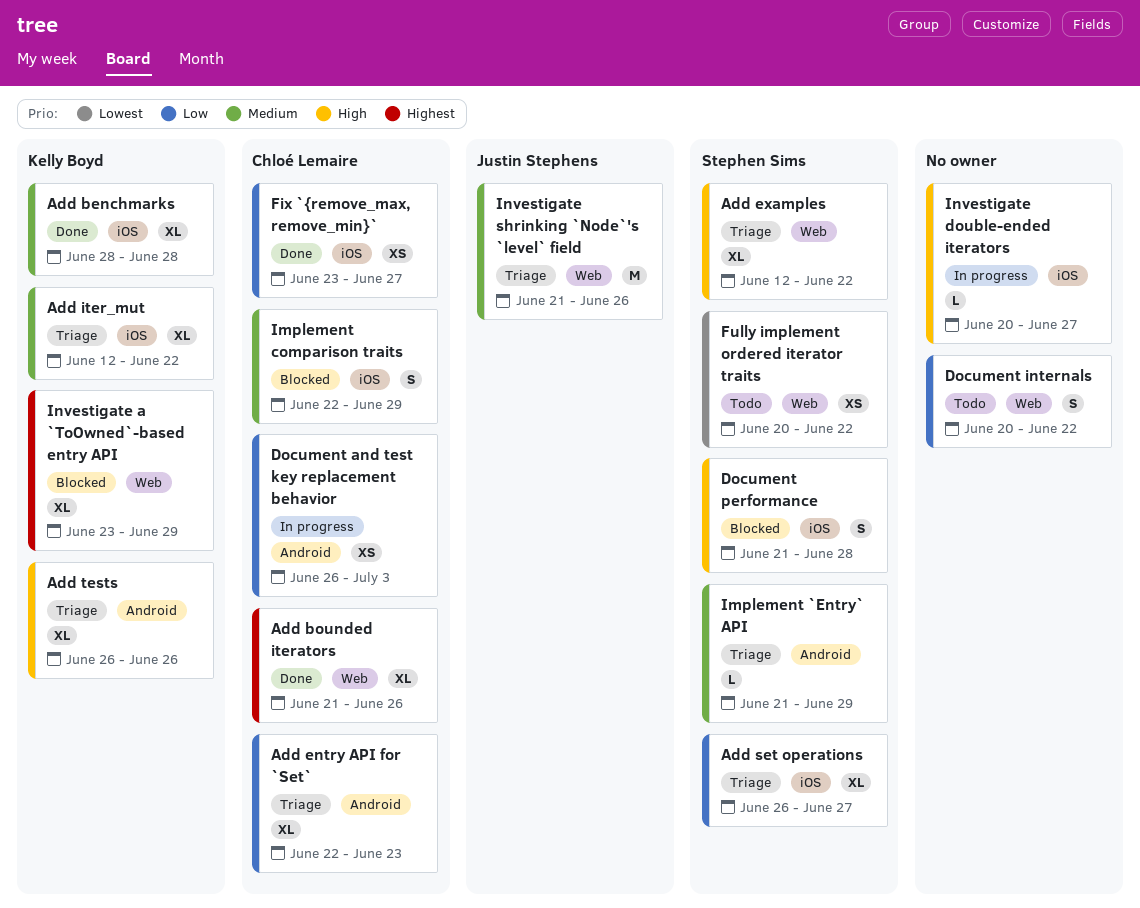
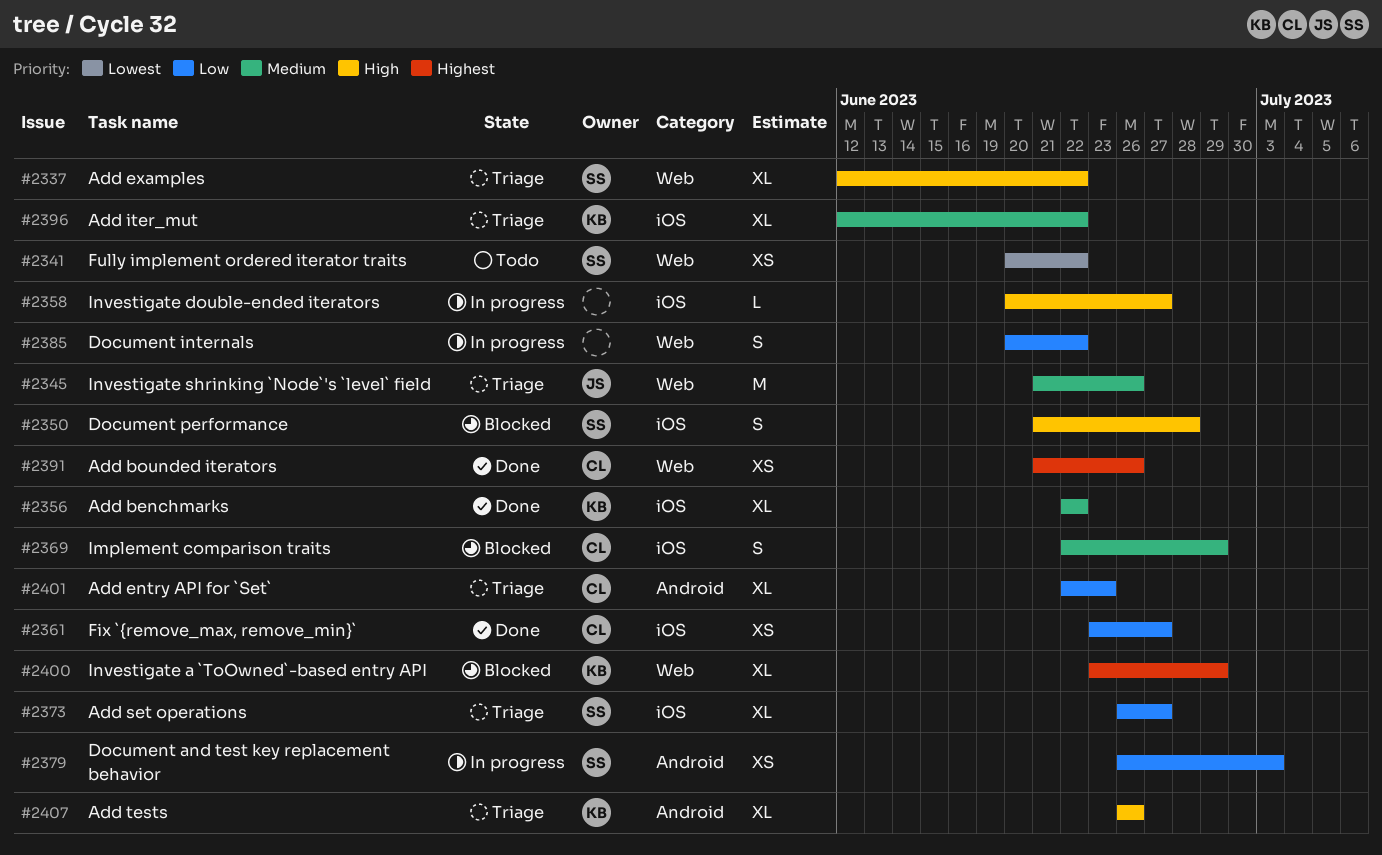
Add benchmarks, start: Jun 28 -> Jun 22
Add benchmarks, due: Jun 28 -> Jun 22
Add bounded iterators, estimate: XL -> XS
Document and test key replacement behavior, owner: Chloé Lemaire -> Stephen Sims
Document internals, status: Todo -> In progress
Implement `Entry` API: present -> none

